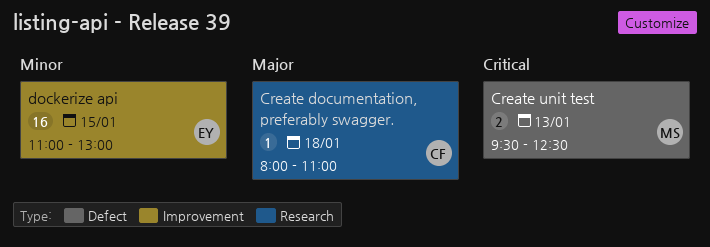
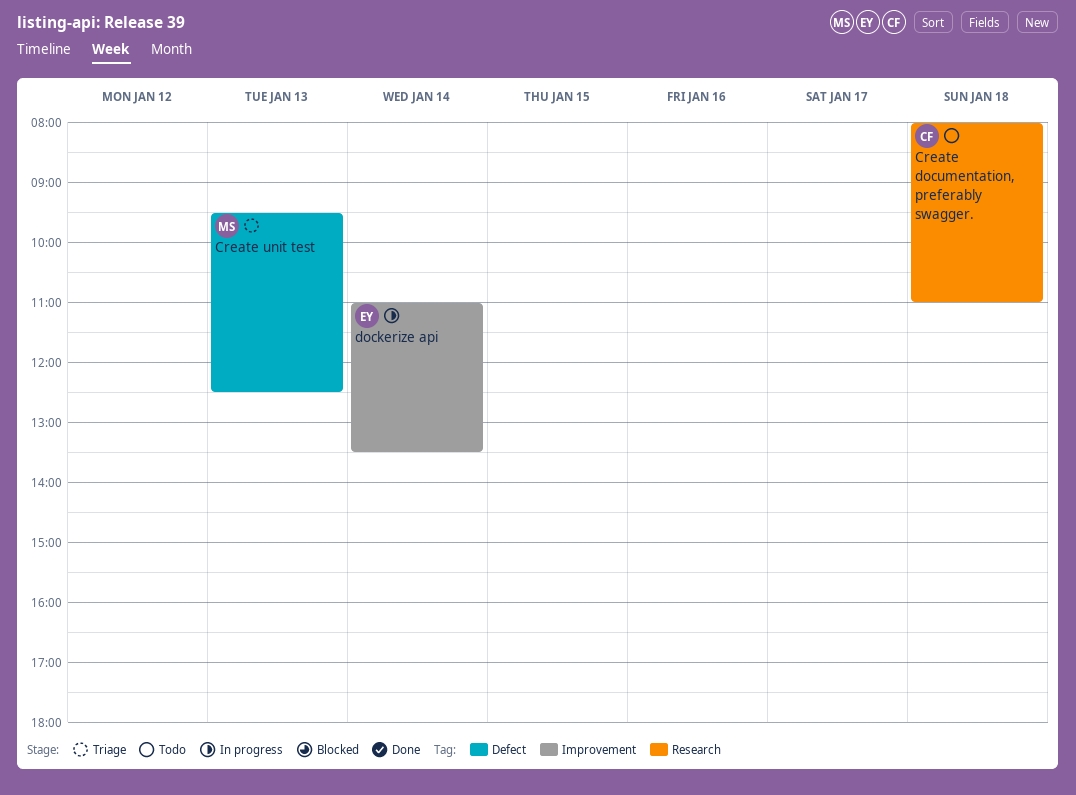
dockerize api, day: Jan 15 -> Jan 14
dockerize api, ends: 13:00 -> 13:30

